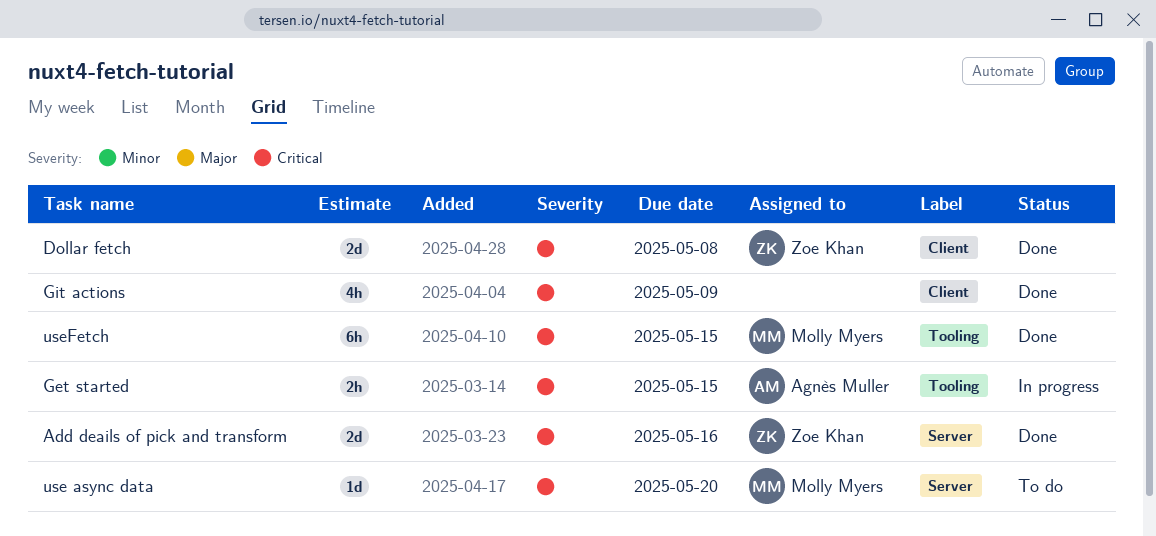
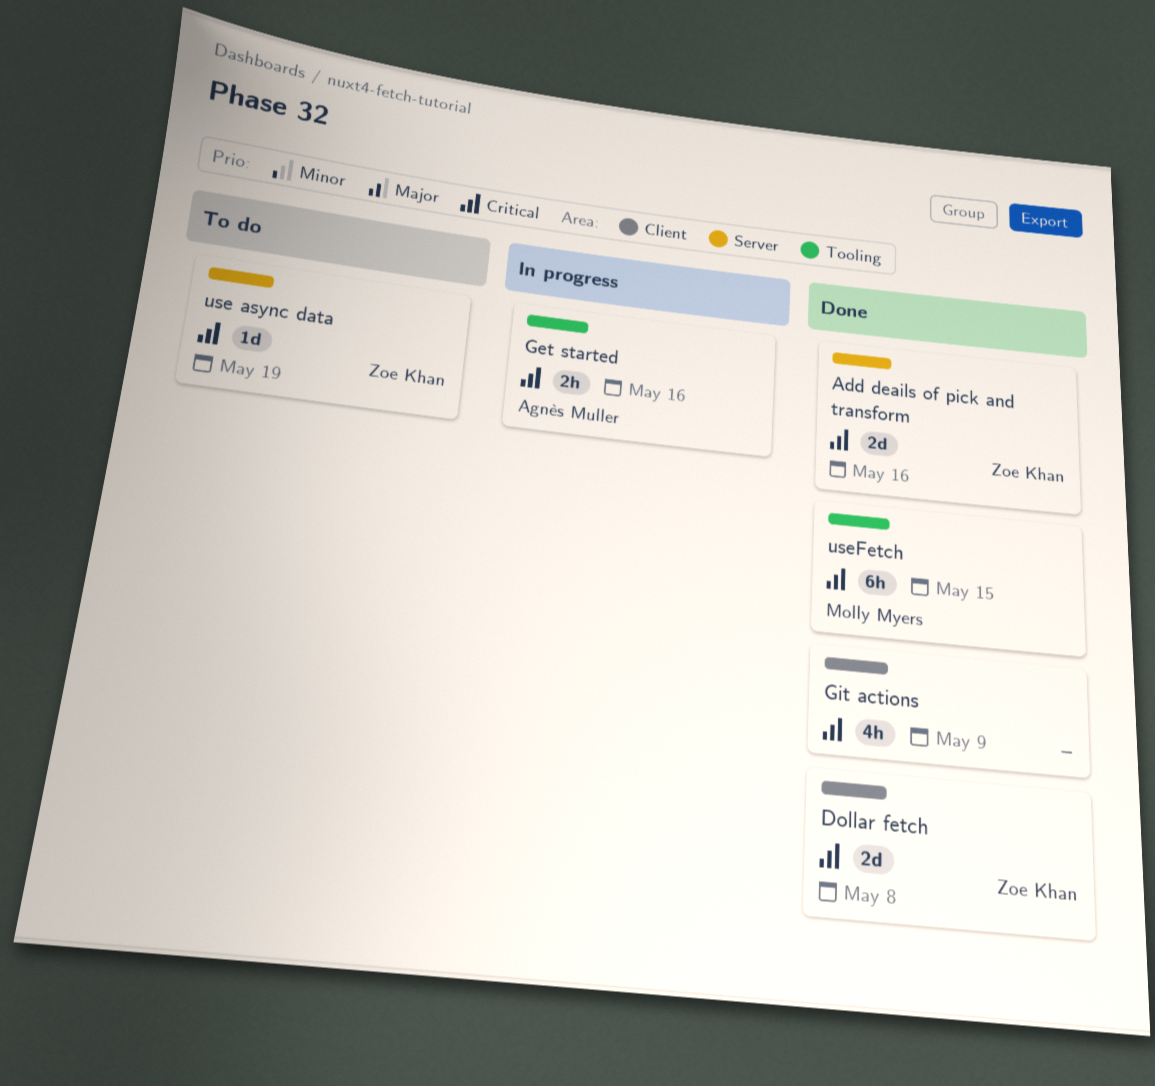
Get started, due: May 15 -> May 16
use async data, owner: Molly Myers -> Zoe Khan
use async data, due: May 20 -> May 19

